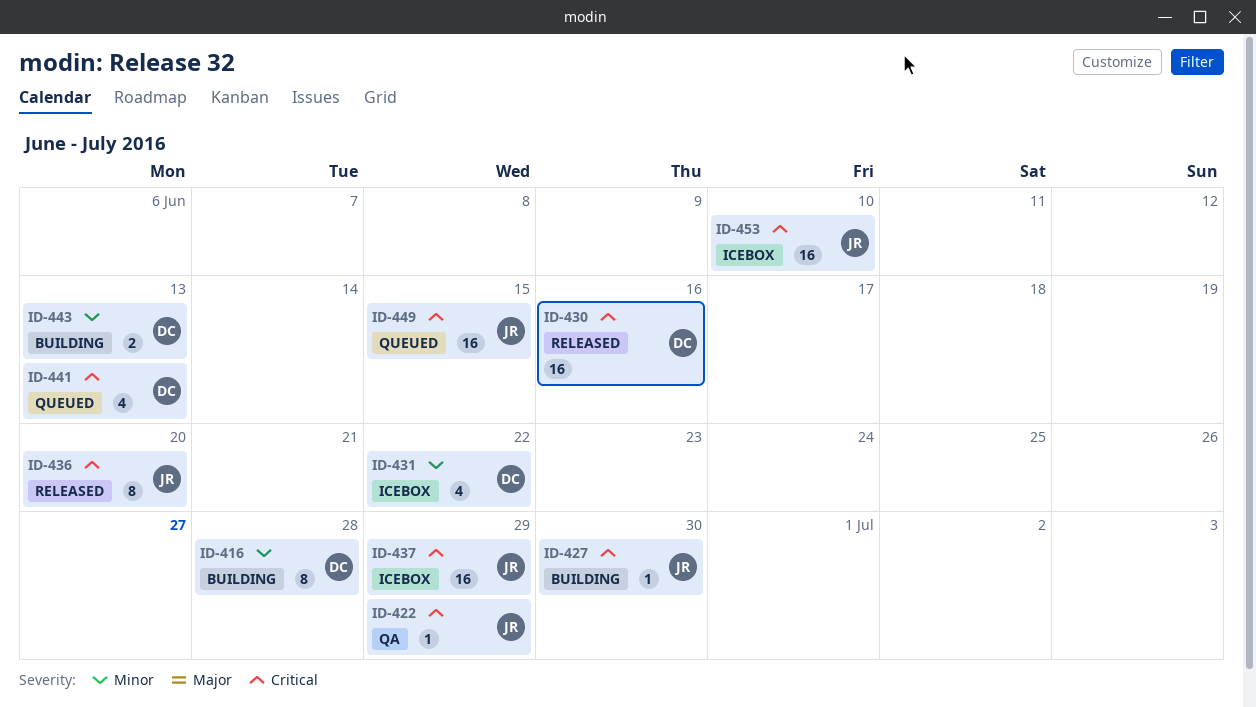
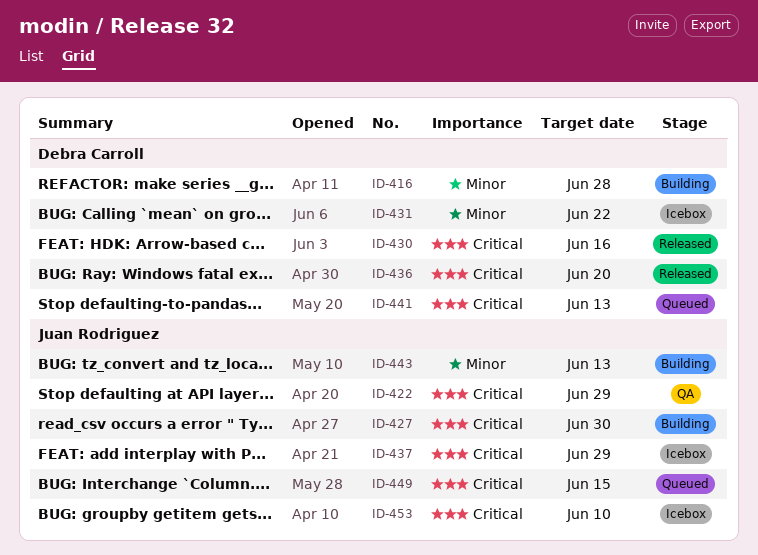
ID-436, owner: Juan Rodriguez -> Debra Carroll
ID-443, owner: Debra Carroll -> Juan Rodriguez

